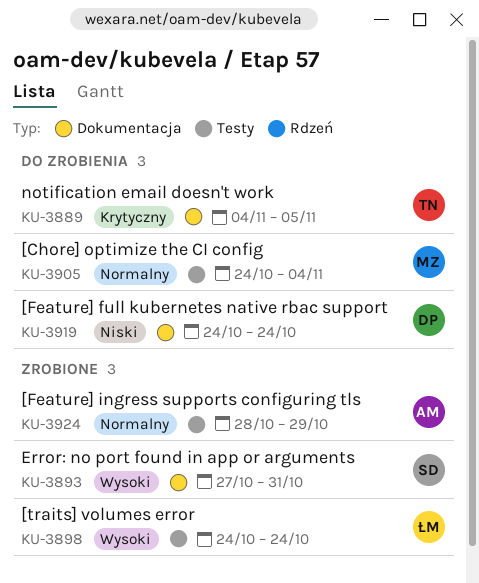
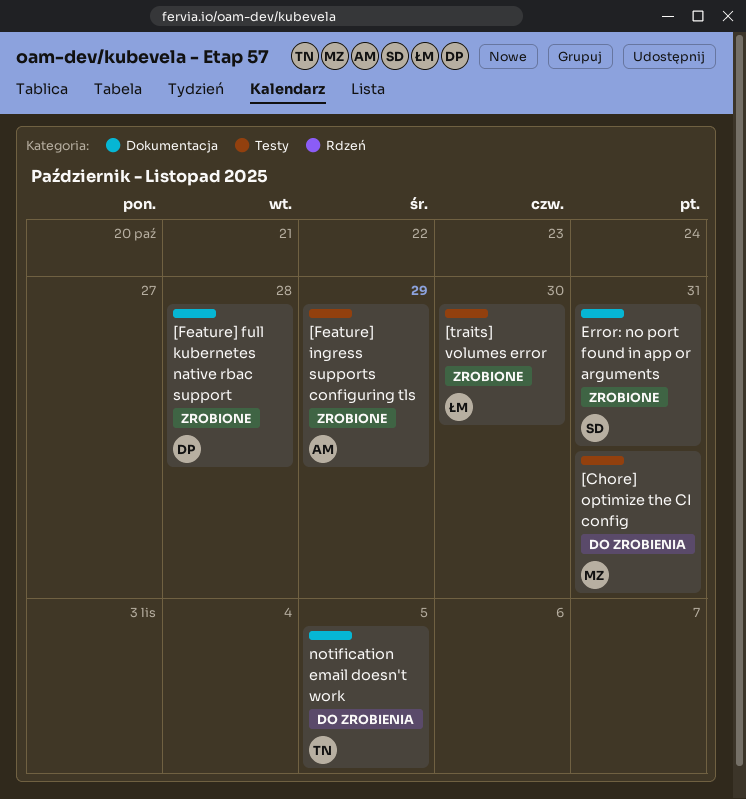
[Chore] optimize the CI config, due: Nov 4 -> Oct 31
[Feature] full kubernetes native rbac support, status: Do zrobienia -> Zrobione
[Feature] full kubernetes native rbac support, due: Oct 24 -> Oct 28
[traits] volumes error, due: Oct 24 -> Oct 30

